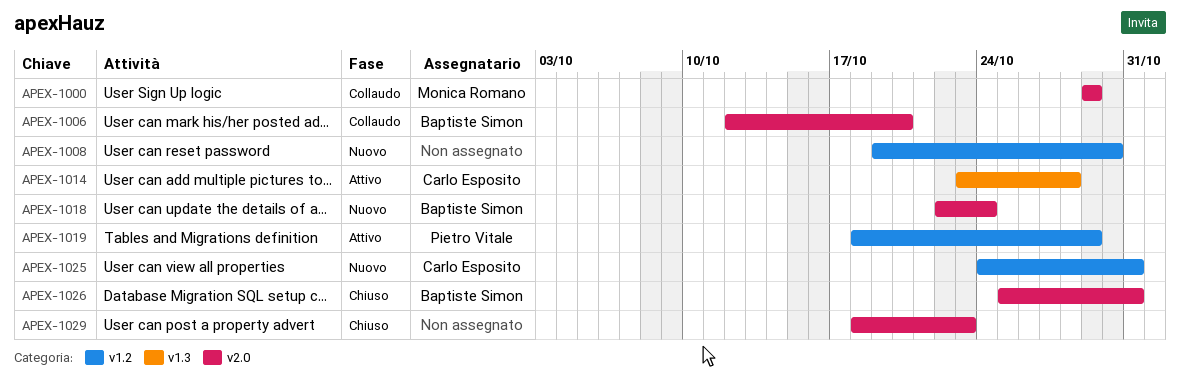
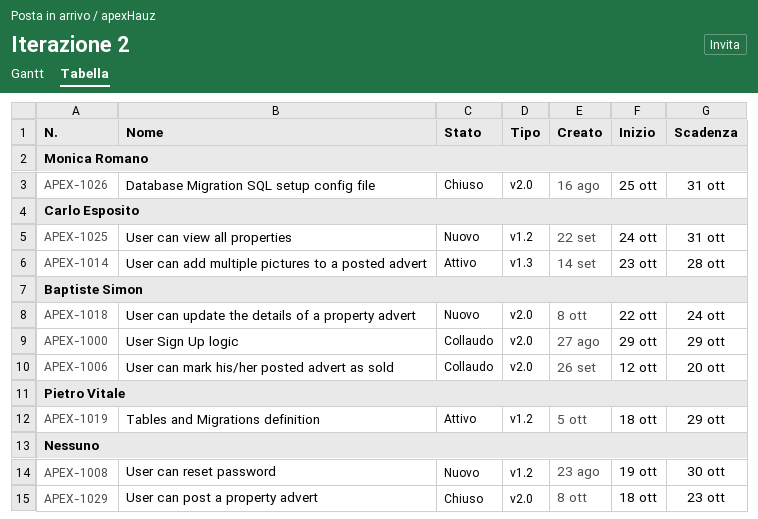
APEX-1000, owner: Monica Romano -> Baptiste Simon
APEX-1026, owner: Baptiste Simon -> Monica Romano

